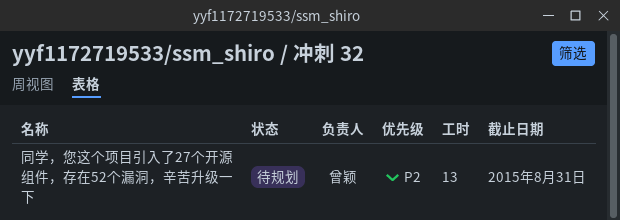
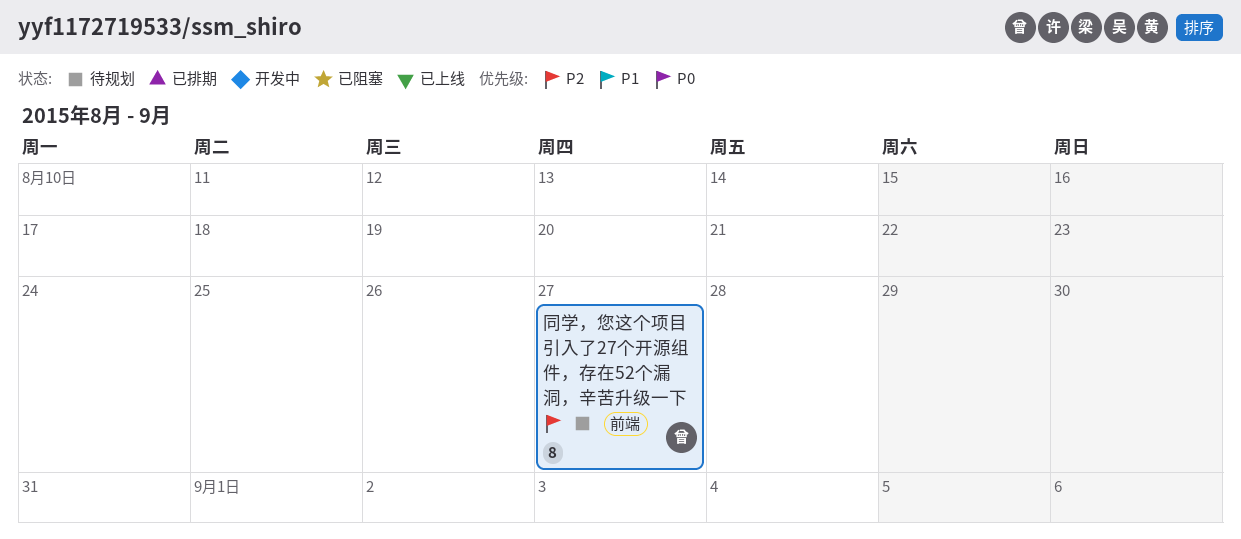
同学，您这个项目引入了27个开源组件，存在52个漏洞，辛苦升级一下, estimate: 13 -> 8
同学，您这个项目引入了27个开源组件，存在52个漏洞，辛苦升级一下, due: Aug 31 -> Aug 27

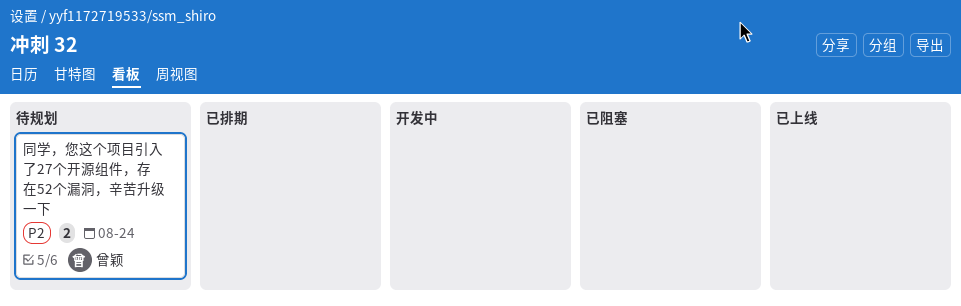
同学，您这个项目引入了27个开源组件，存在52个漏洞，辛苦升级一下, estimate: 8 -> 2
同学，您这个项目引入了27个开源组件，存在52个漏洞，辛苦升级一下, due: Aug 27 -> Aug 24

